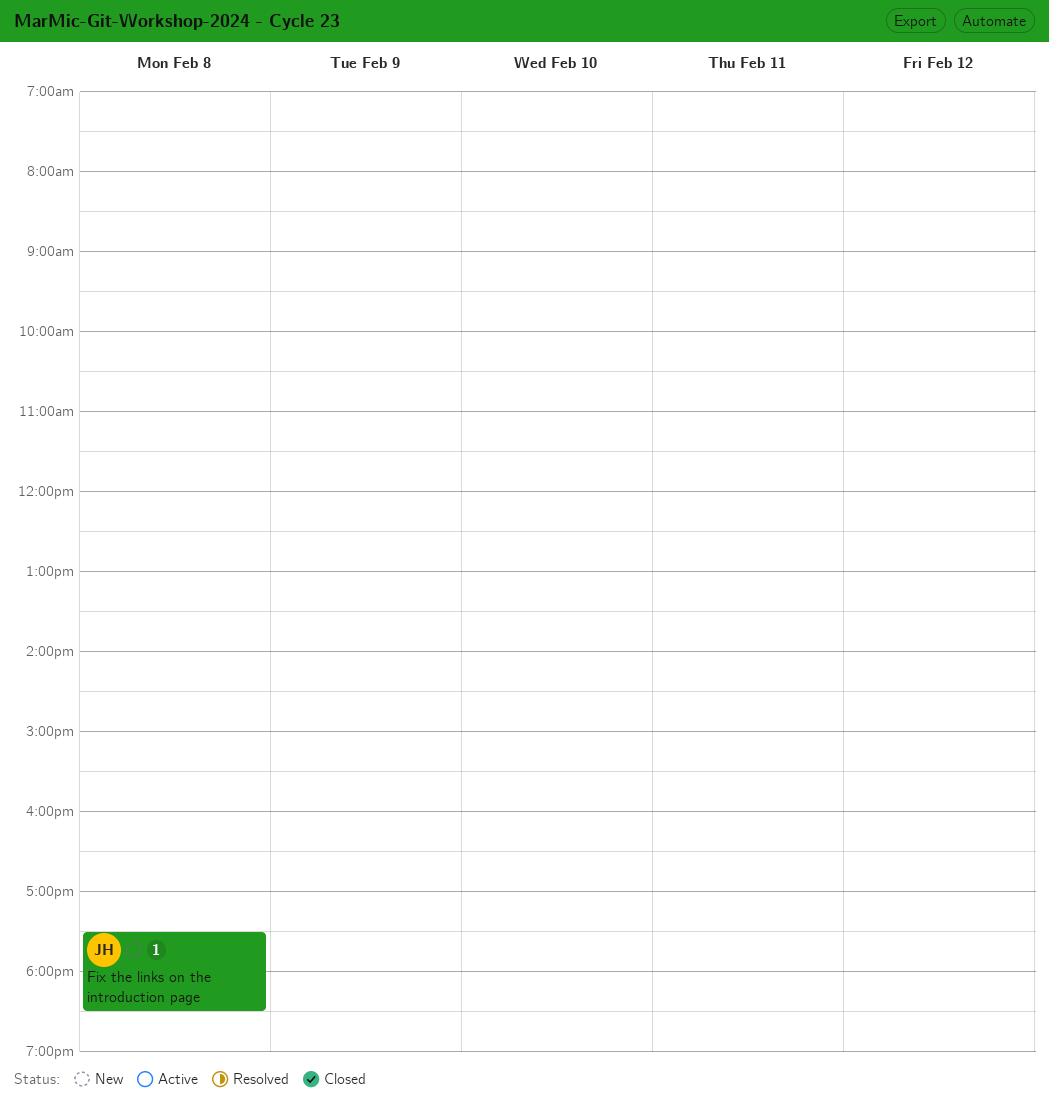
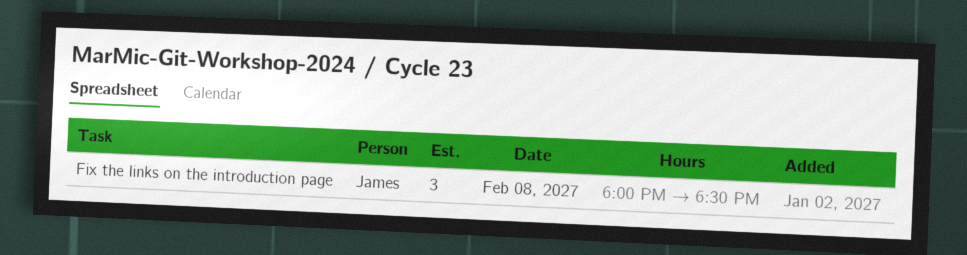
Fix the links on the introduction page, estimate: 1 -> 3
Fix the links on the introduction page, begins: 17:30 -> 18:00

